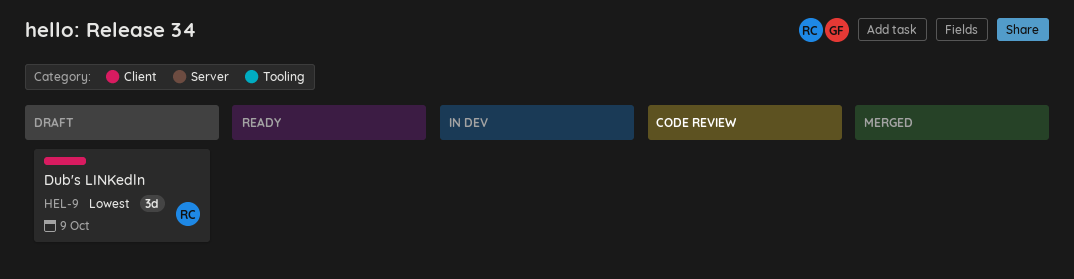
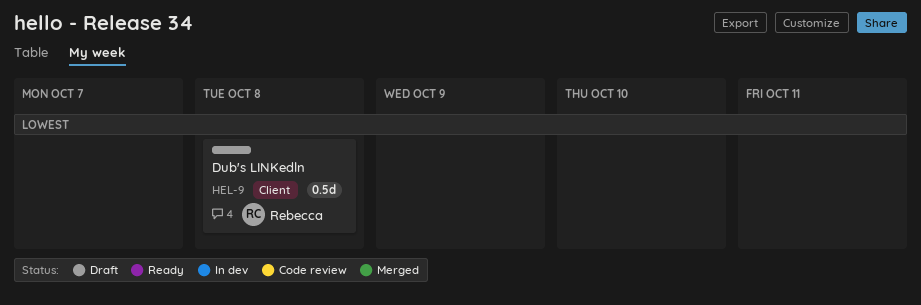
HEL-9, estimate: 3d -> 0.5d
HEL-9, due: Oct 9 -> Oct 8

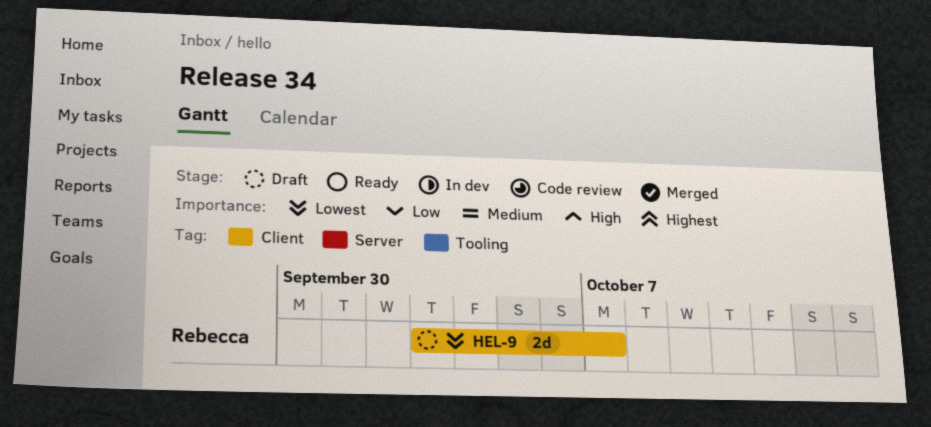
HEL-9, estimate: 0.5d -> 2d
HEL-9, due: Oct 8 -> Oct 7

